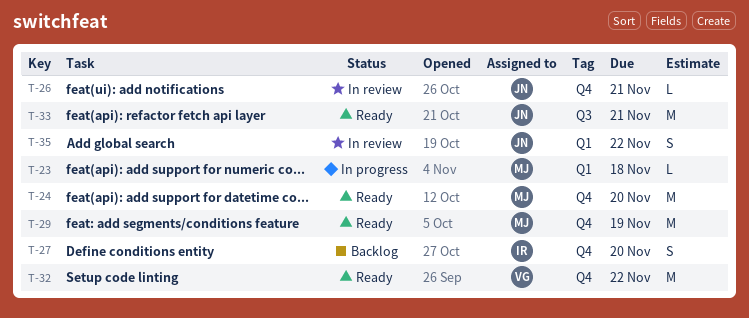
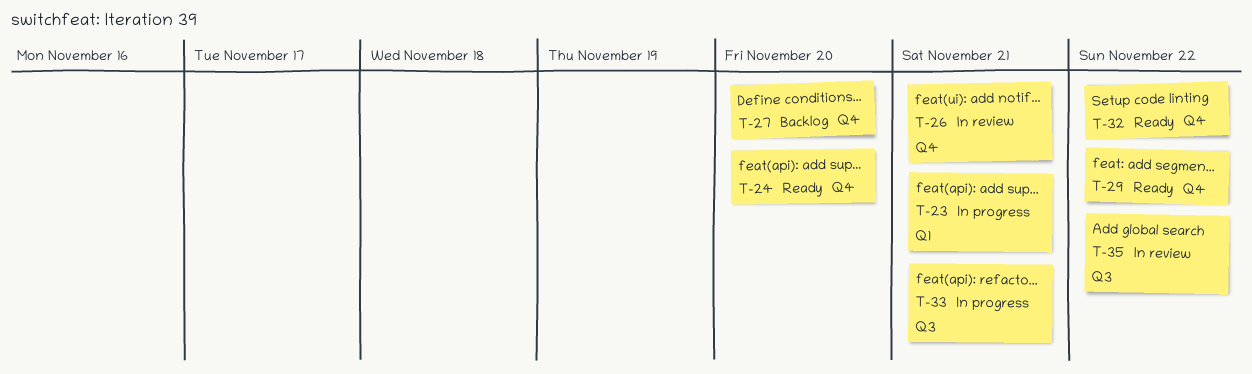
T-23, due: Nov 18 -> Nov 21
T-29, due: Nov 19 -> Nov 22
T-33, status: Ready -> In progress
T-35, label: Q1 -> Q3

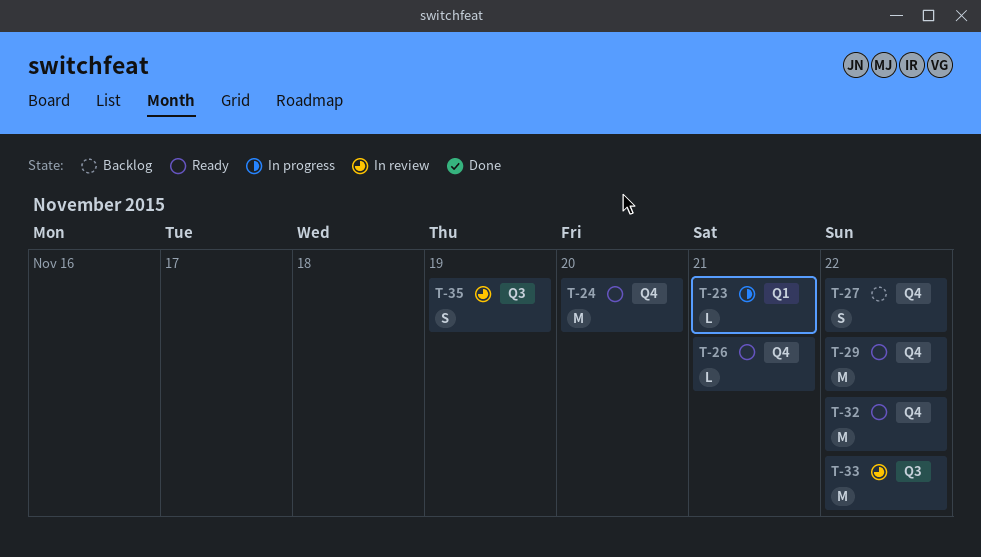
T-26, status: In review -> Ready
T-27, due: Nov 20 -> Nov 22
T-33, status: In progress -> In review
T-33, due: Nov 21 -> Nov 22
T-35, due: Nov 22 -> Nov 19

